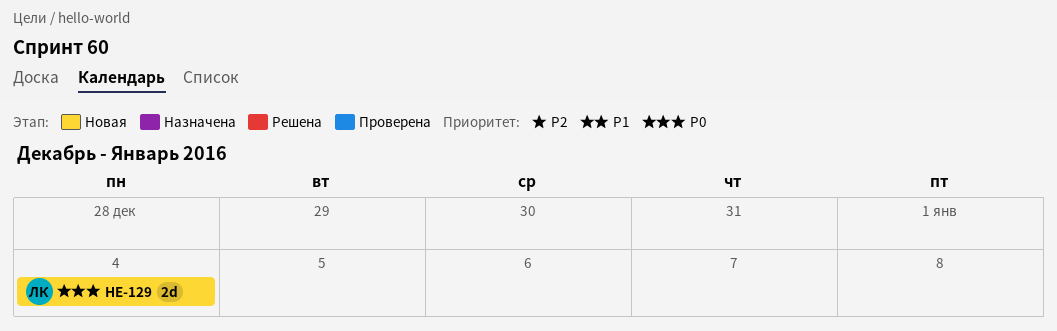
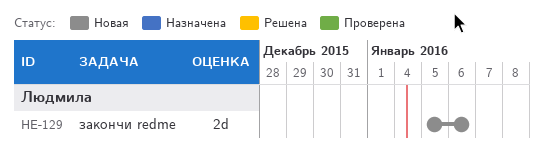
HE-129, start: Jan 4 -> Jan 5
HE-129, due: Jan 4 -> Jan 6

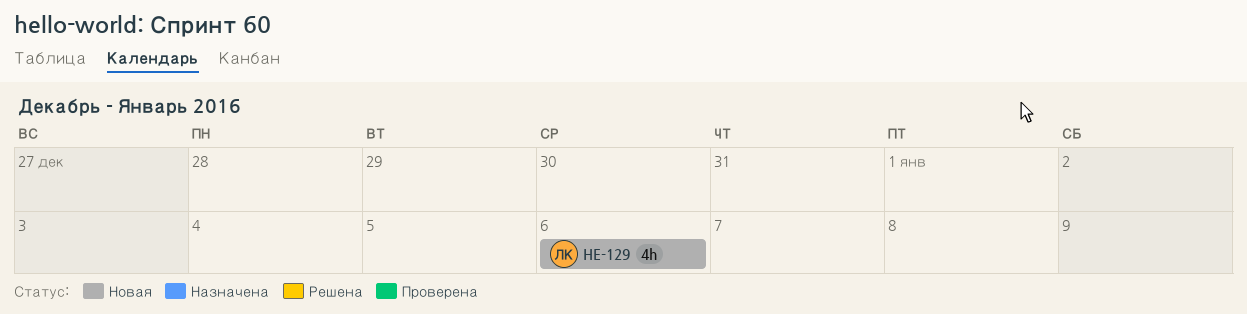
HE-129, estimate: 2d -> 4h
HE-129, start: Jan 5 -> Jan 6

